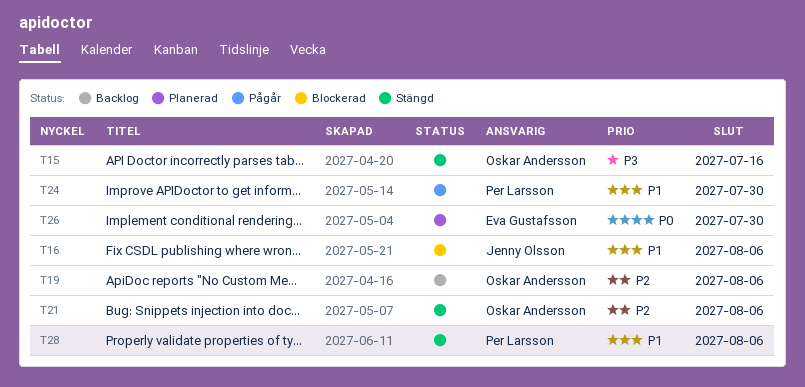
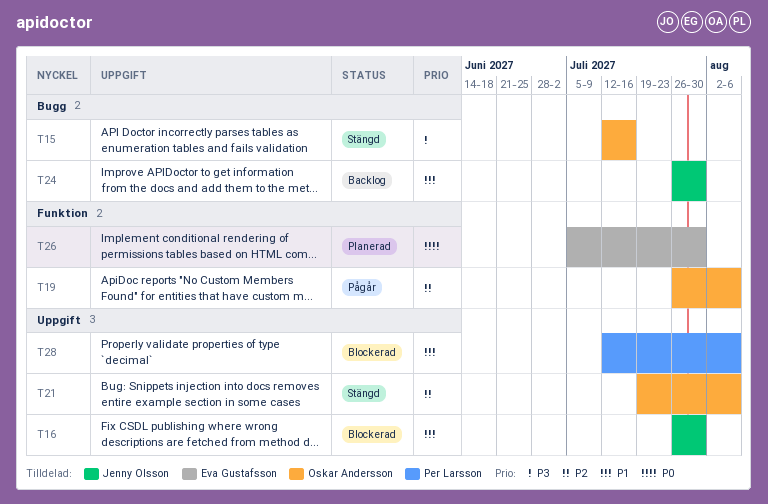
T16, due: Aug 6 -> Jul 30
T19, status: Backlog -> Pågår
T24, status: Pågår -> Backlog
T24, owner: Per Larsson -> Jenny Olsson
T28, status: Stängd -> Blockerad

